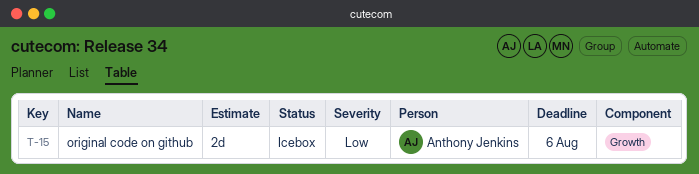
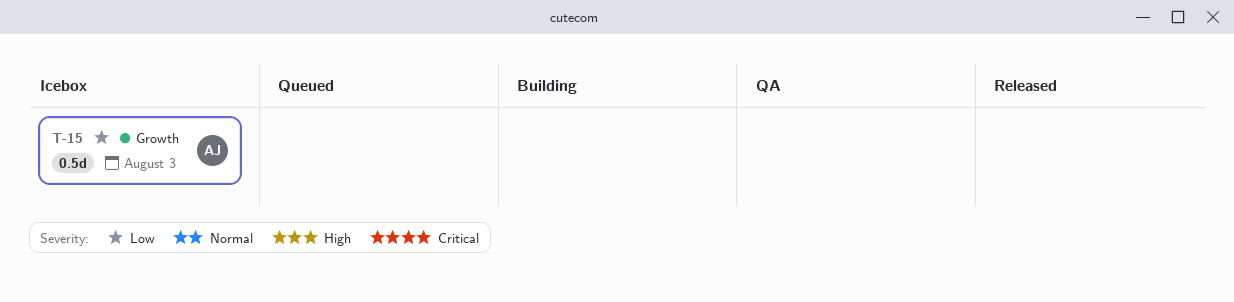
T-15, estimate: 2d -> 0.5d
T-15, due: Aug 6 -> Aug 3

